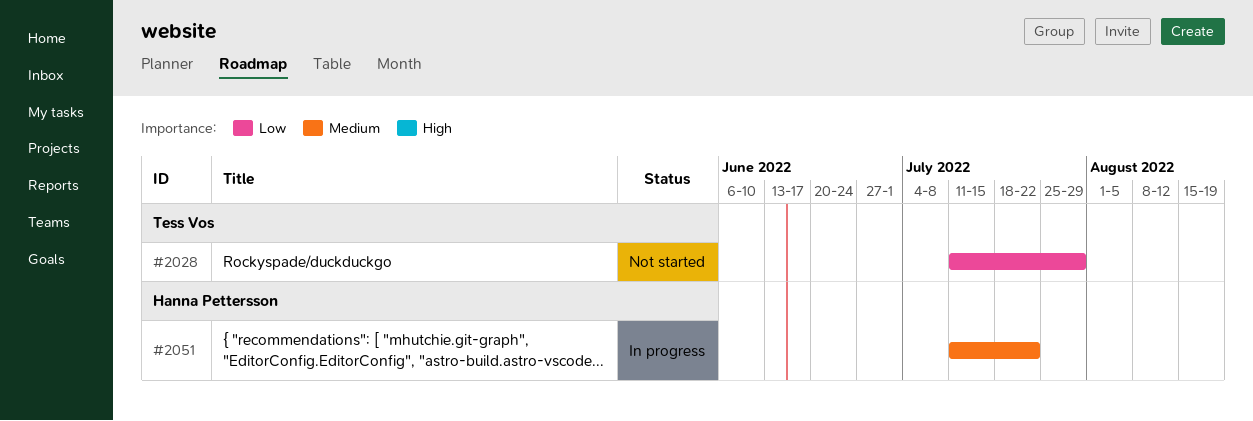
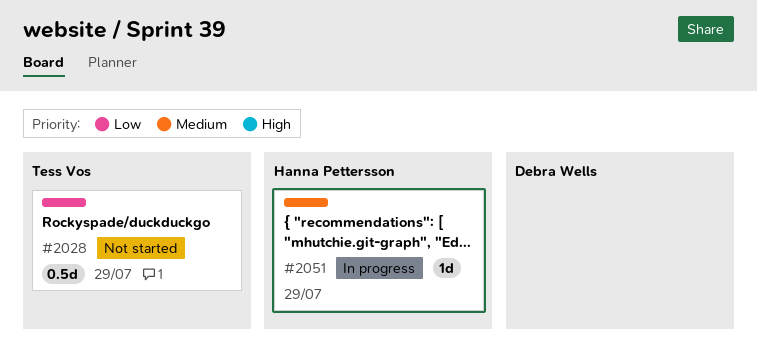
#2051, due: Jul 22 -> Jul 29

